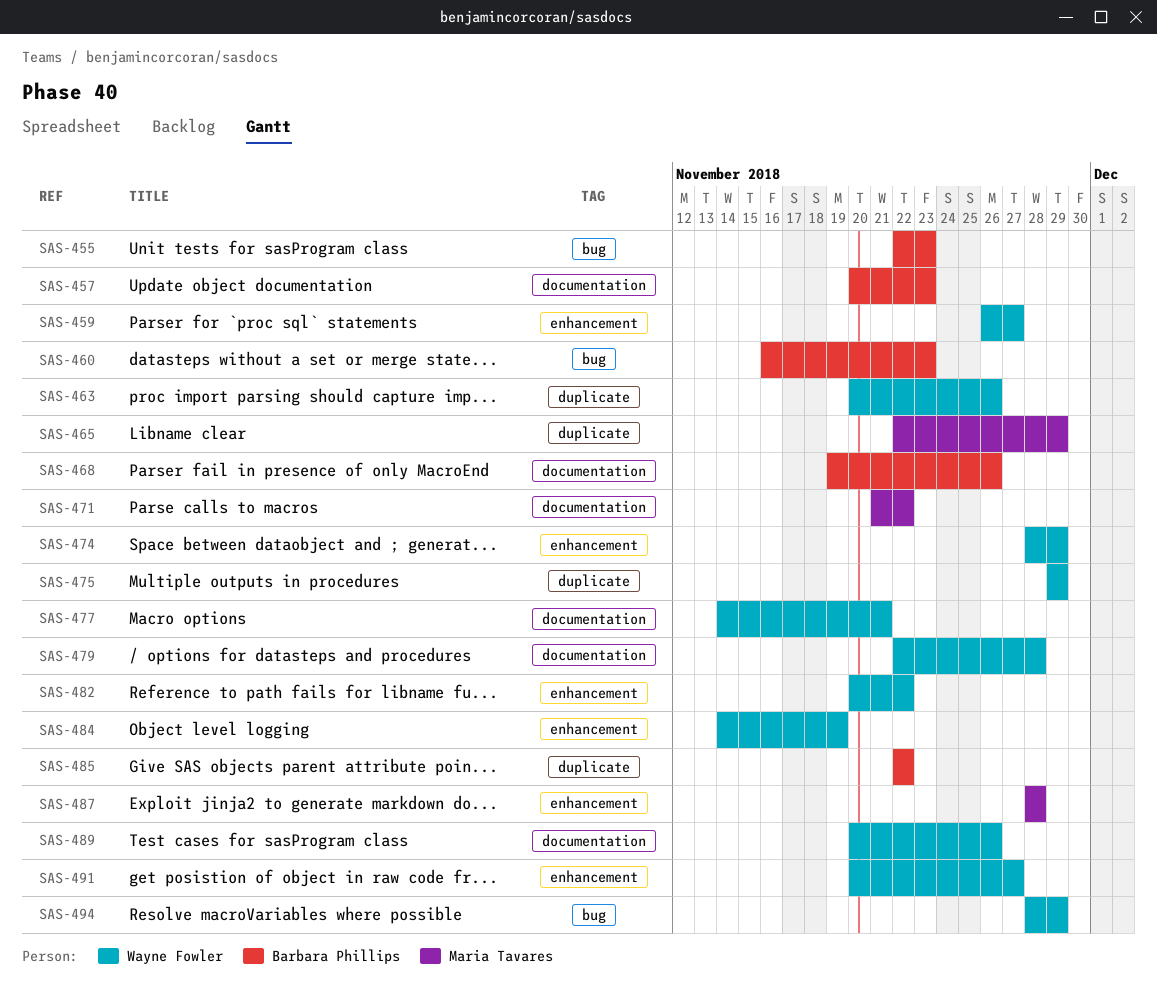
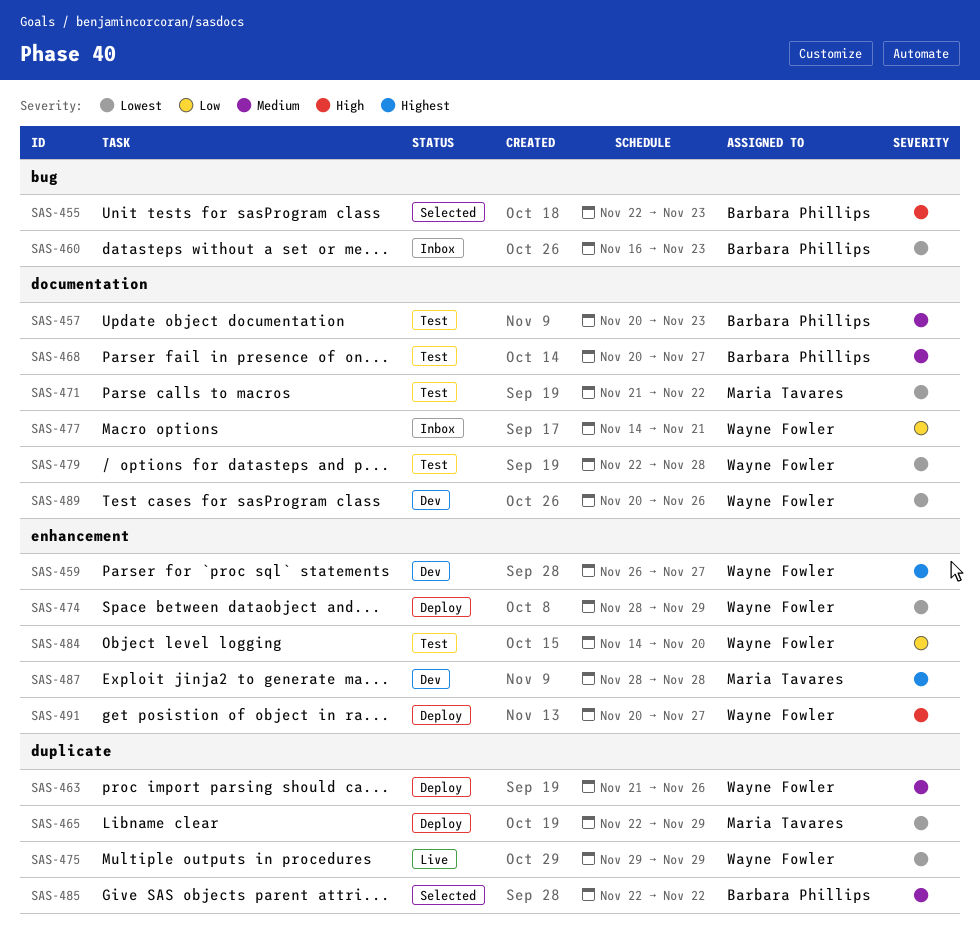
SAS-463, start: Nov 20 -> Nov 21
SAS-468, start: Nov 19 -> Nov 20
SAS-468, due: Nov 26 -> Nov 27
SAS-482: present -> none
SAS-484, due: Nov 19 -> Nov 20
SAS-494: present -> none

